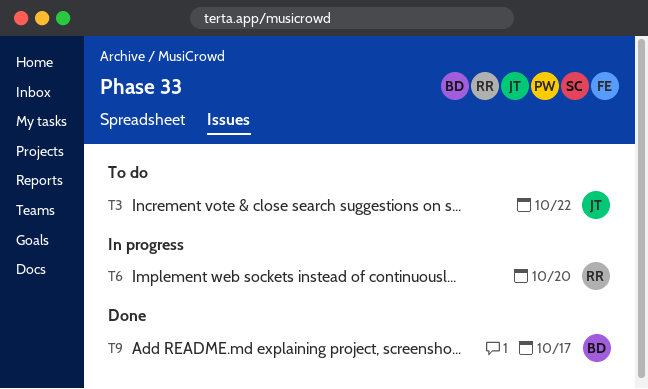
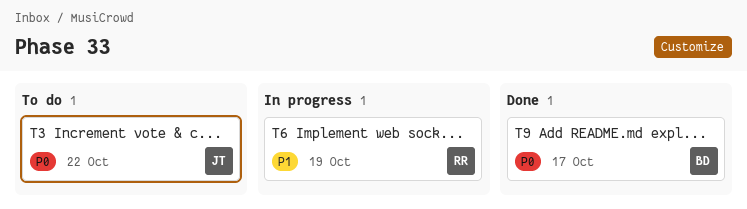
T6, due: Oct 20 -> Oct 19

